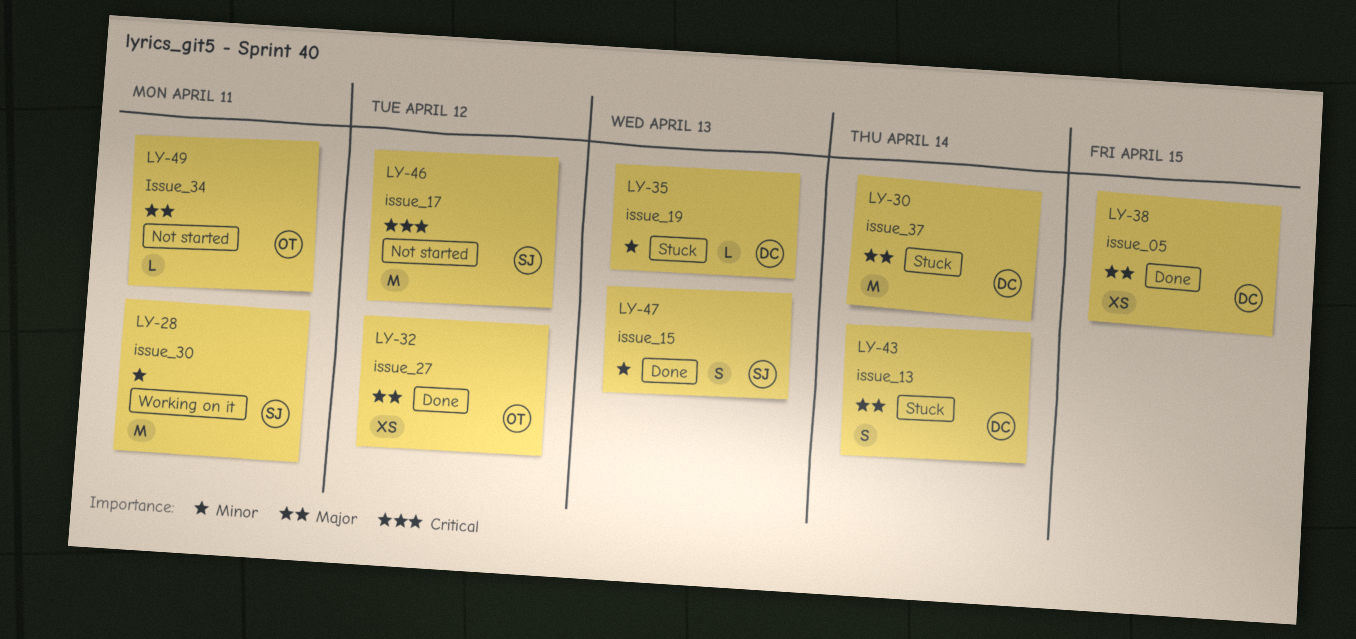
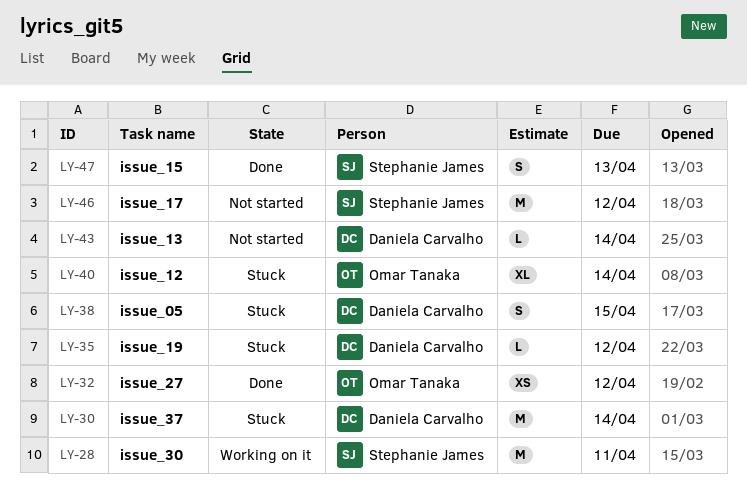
LY-35, due: Apr 13 -> Apr 12
LY-38, status: Done -> Stuck
LY-38, estimate: XS -> S
LY-40: none -> present
LY-43, status: Stuck -> Not started
LY-43, estimate: S -> L
LY-49: present -> none

